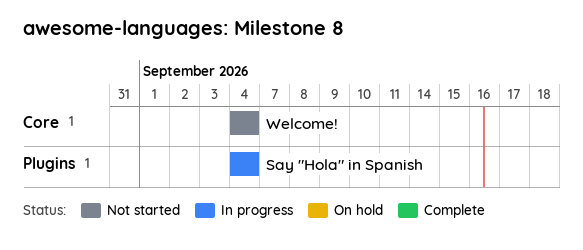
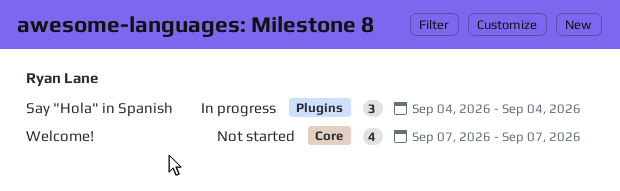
Welcome!, start: Sep 4 -> Sep 7
Welcome!, due: Sep 4 -> Sep 7

